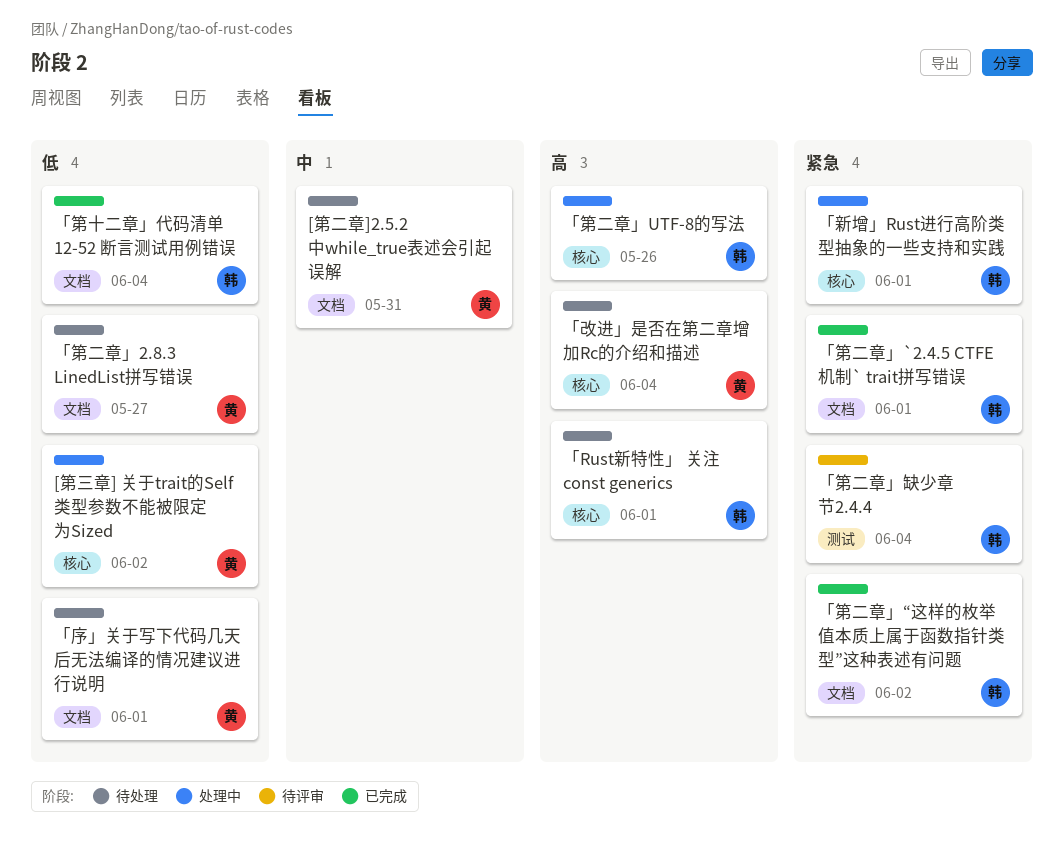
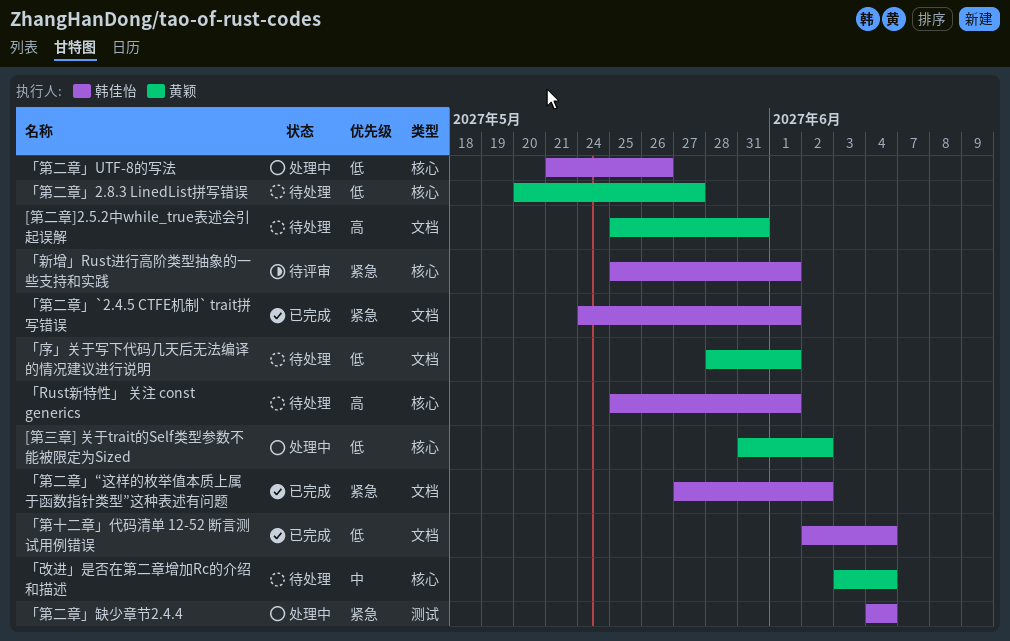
[第二章]2.5.2中while_true表述会引起误解, priority: 中 -> 高
「改进」是否在第二章增加Rc的介绍和描述, priority: 高 -> 中
「新增」Rust进行高阶类型抽象的一些支持和实践, status: 处理中 -> 待评审
「第二章」2.8.3 LinedList拼写错误, label: 文档 -> 核心
「第二章」UTF-8的写法, priority: 高 -> 低
「第二章」缺少章节2.4.4, status: 待评审 -> 处理中

